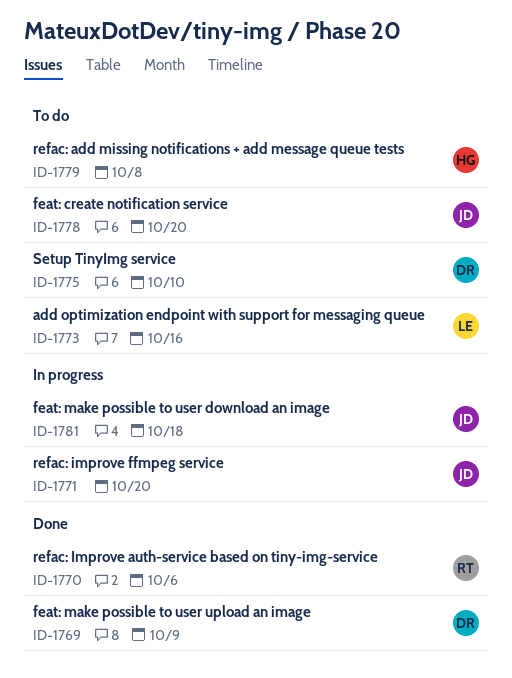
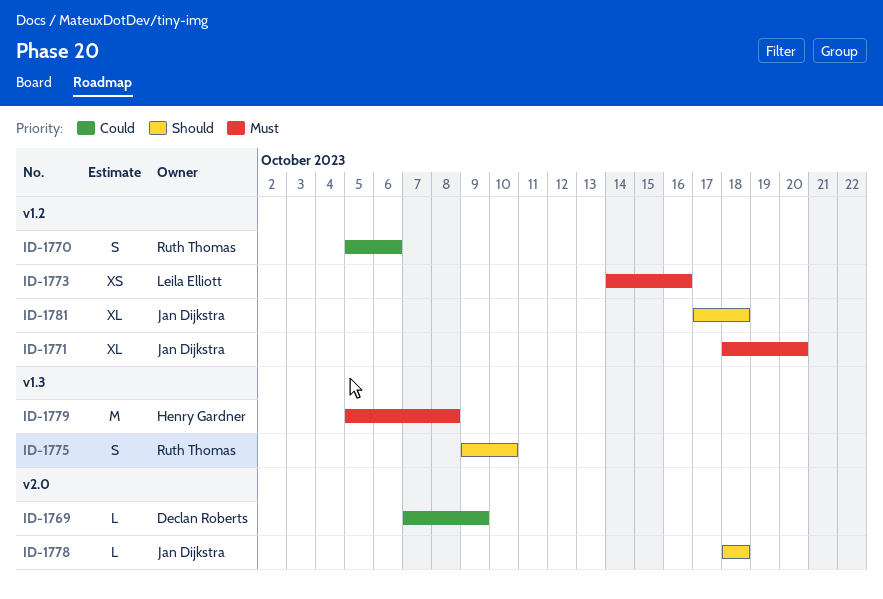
ID-1775, owner: Declan Roberts -> Ruth Thomas
ID-1778, due: Oct 20 -> Oct 18

